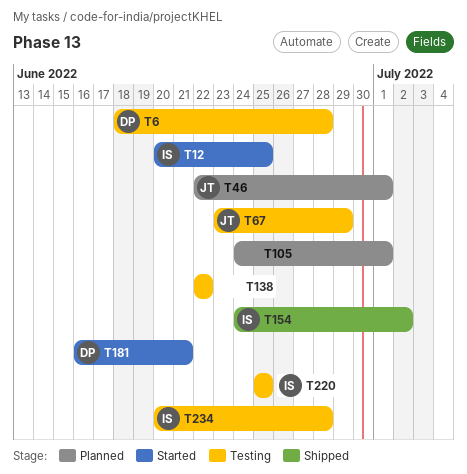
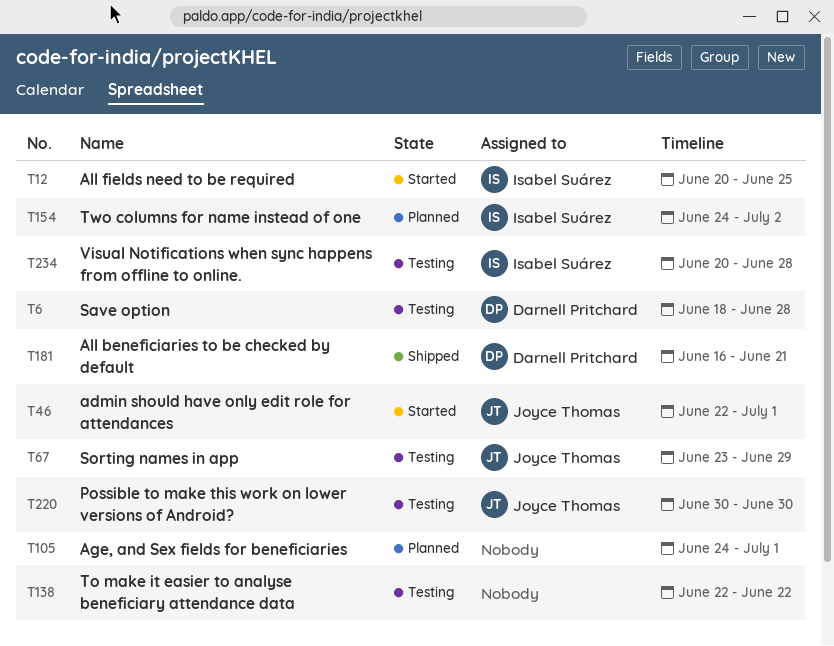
T46, status: Planned -> Started
T154, status: Shipped -> Planned
T181, status: Started -> Shipped
T220, owner: Isabel Suárez -> Joyce Thomas
T220, start: Jun 25 -> Jun 30
T220, due: Jun 25 -> Jun 30

